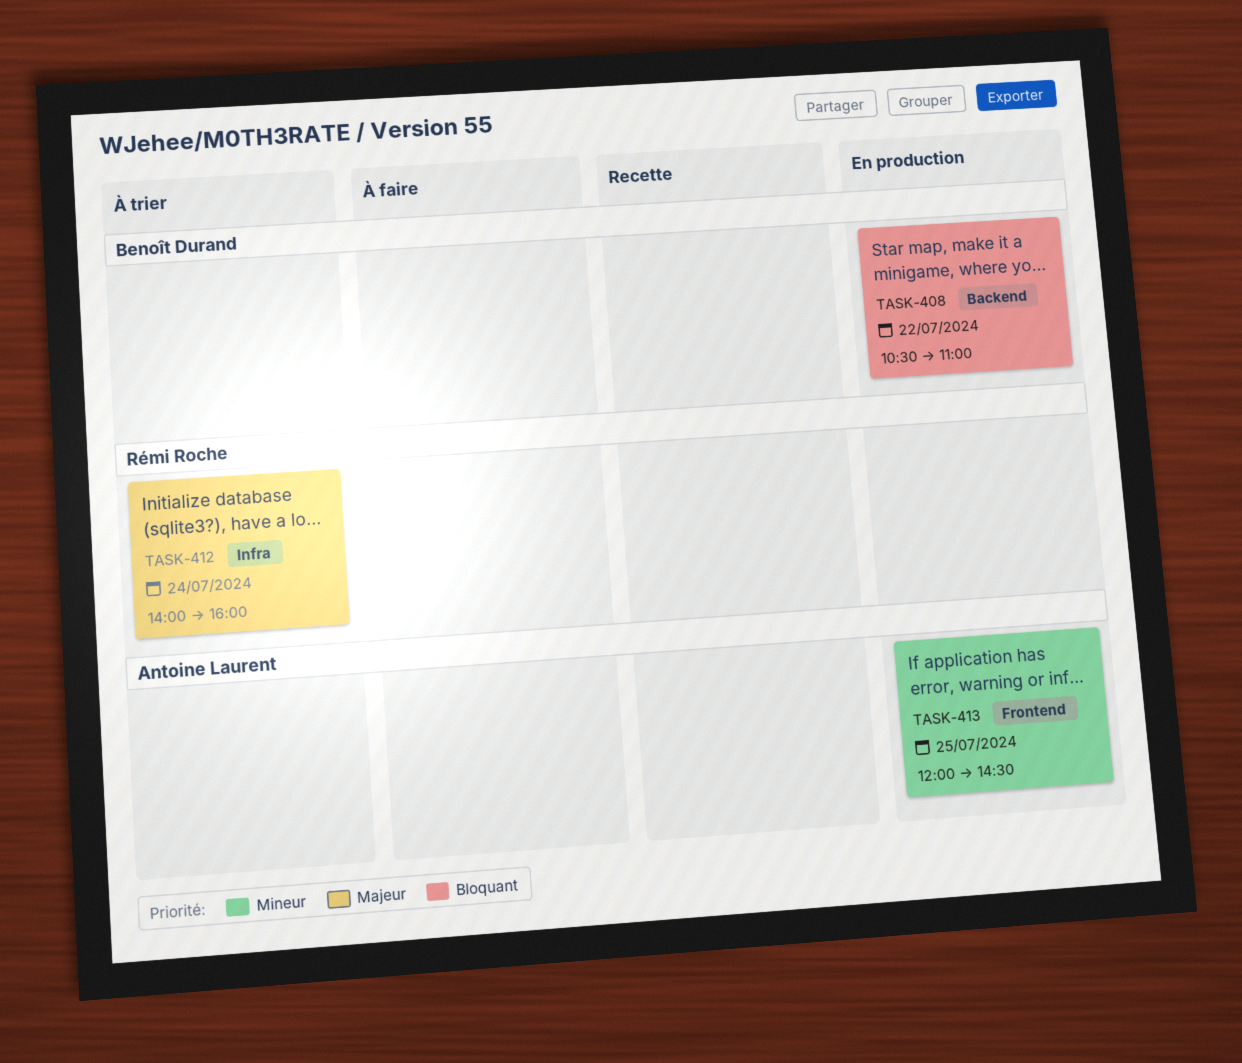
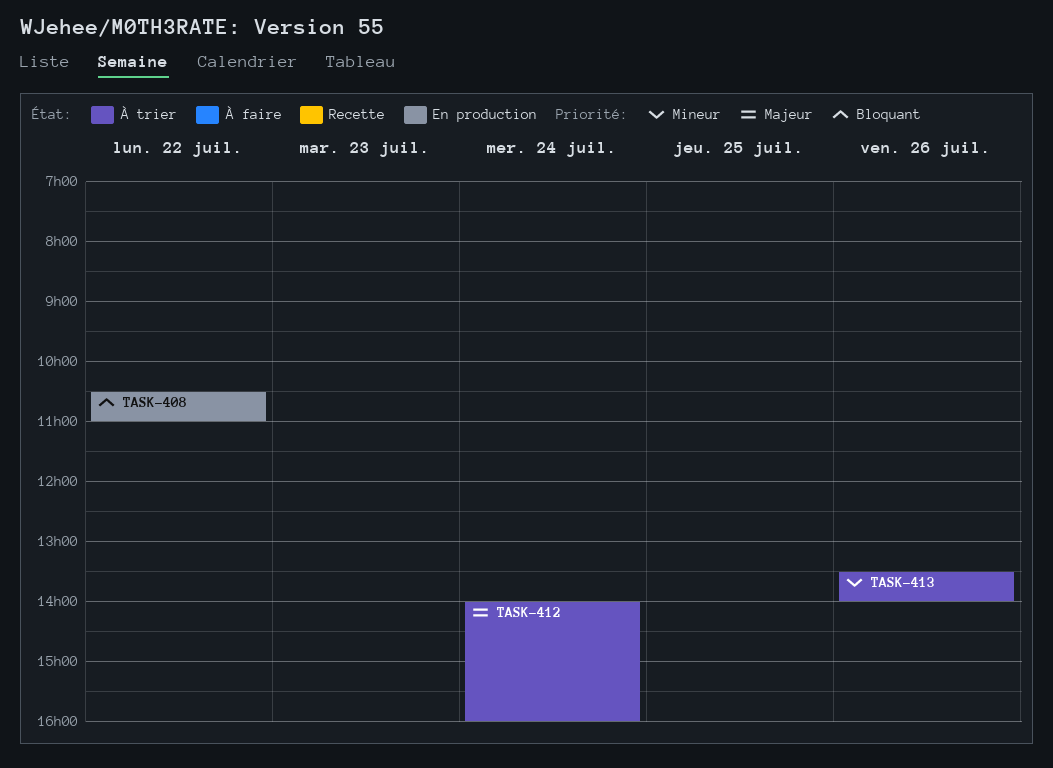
TASK-413, status: En production -> À trier
TASK-413, day: Jul 25 -> Jul 26
TASK-413, begins: 12:00 -> 13:30
TASK-413, ends: 14:30 -> 14:00

